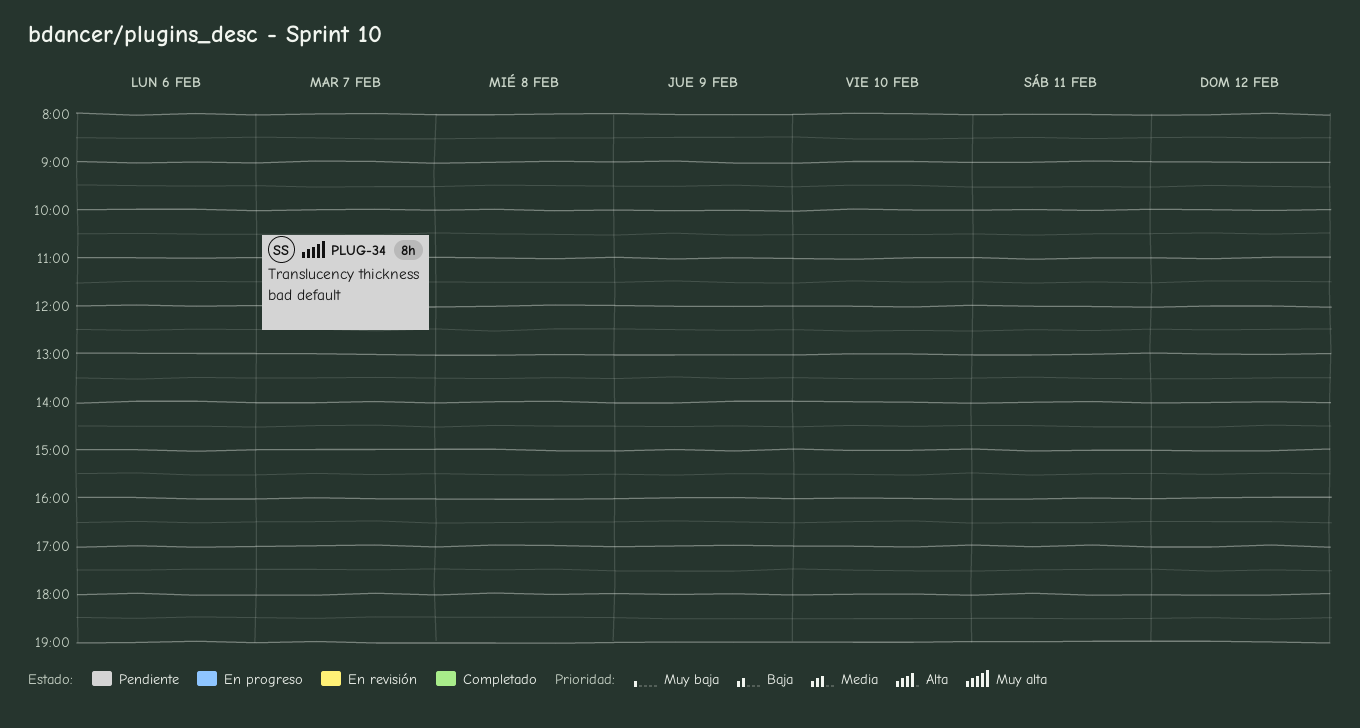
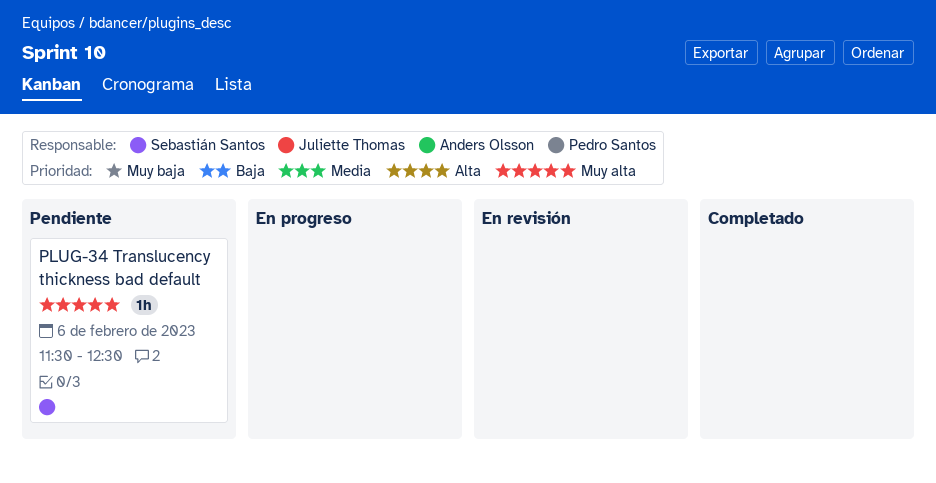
PLUG-34, estimate: 8h -> 1h
PLUG-34, day: Feb 7 -> Feb 6
PLUG-34, begins: 10:30 -> 11:30

